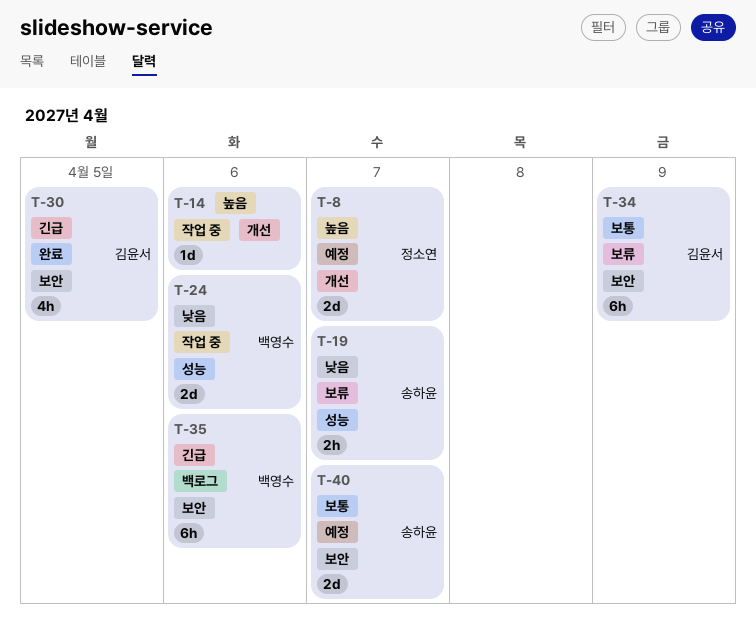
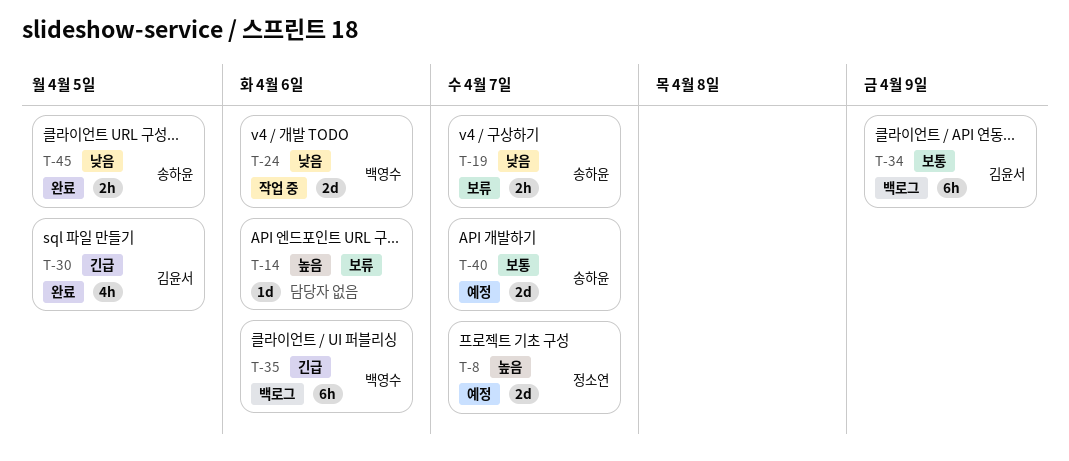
T-14, status: 작업 중 -> 보류
T-34, status: 보류 -> 백로그
T-45: none -> present

